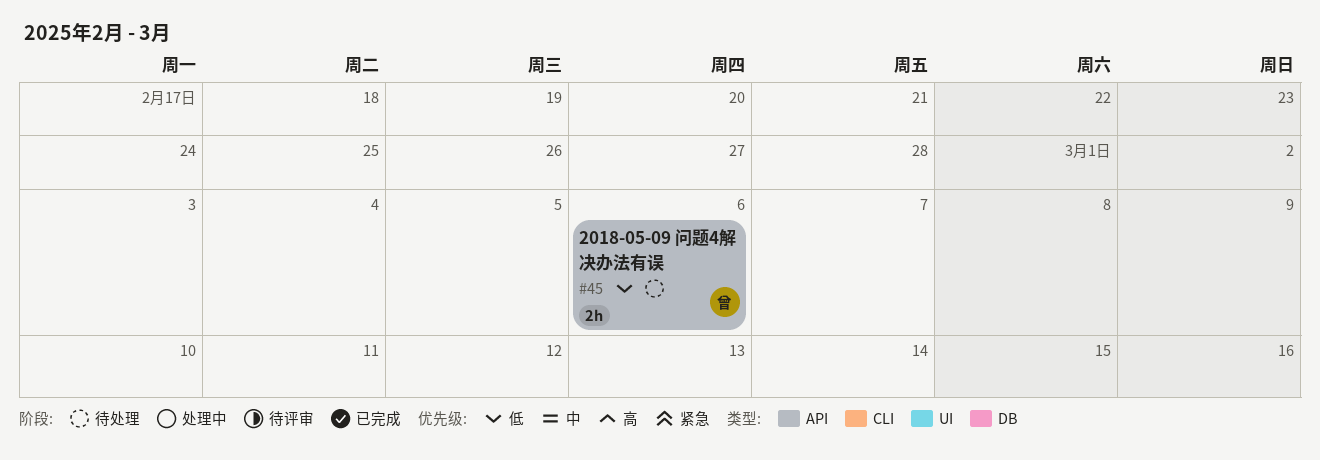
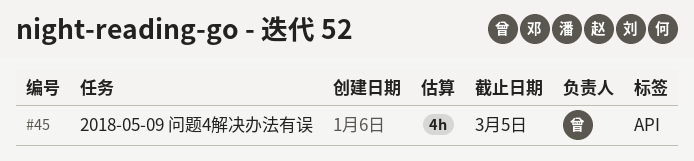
#45, estimate: 2h -> 4h
#45, due: Mar 6 -> Mar 5

